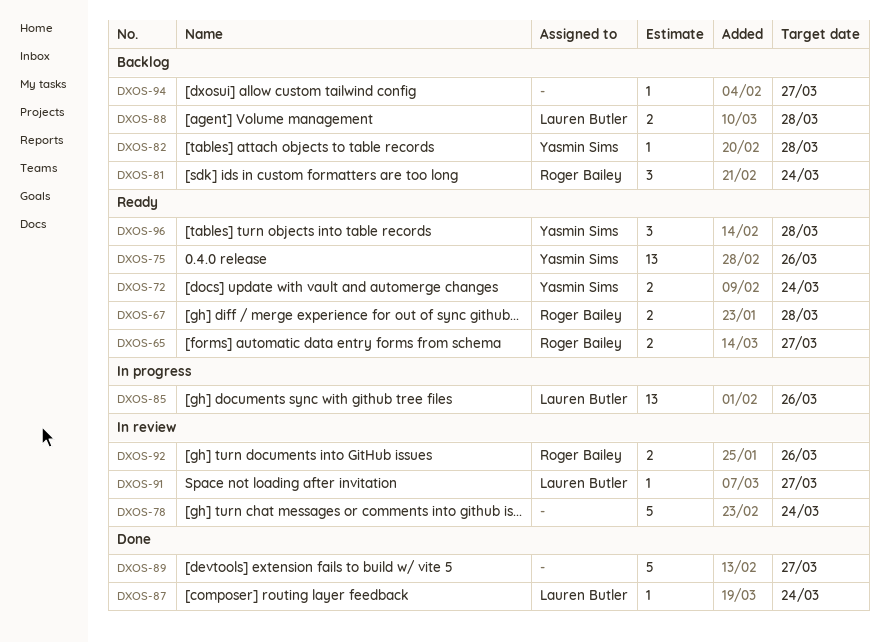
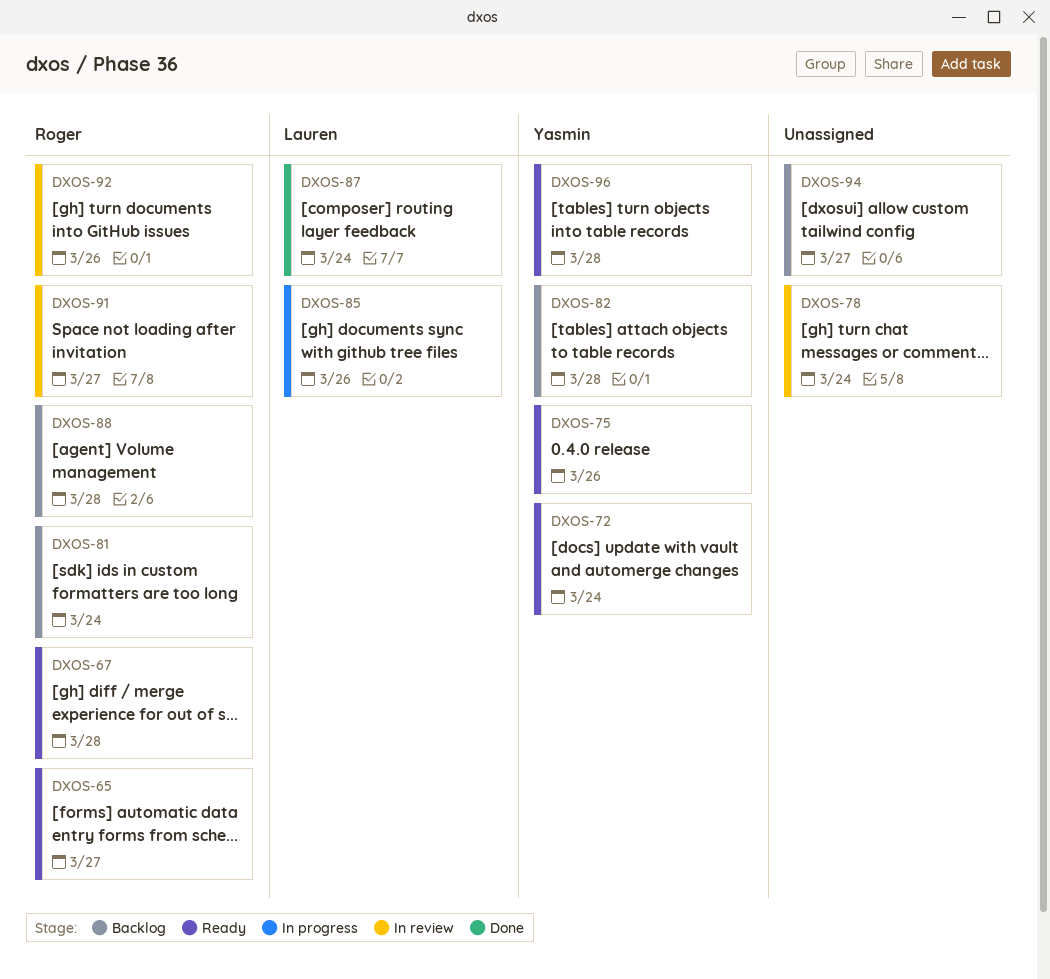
DXOS-88, owner: Lauren Butler -> Roger Bailey
DXOS-89: present -> none
DXOS-91, owner: Lauren Butler -> Roger Bailey

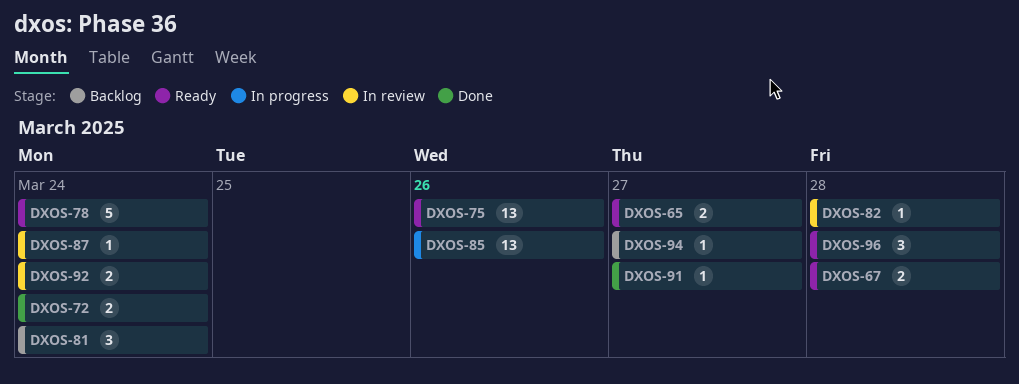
DXOS-72, status: Ready -> Done
DXOS-78, status: In review -> Ready
DXOS-82, status: Backlog -> In review
DXOS-87, status: Done -> In review
DXOS-88: present -> none
DXOS-91, status: In review -> Done
DXOS-92, due: Mar 26 -> Mar 24

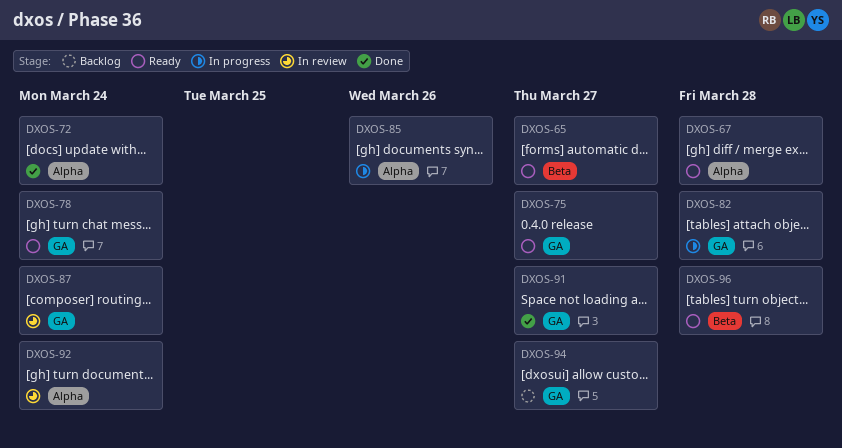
DXOS-75, due: Mar 26 -> Mar 27
DXOS-81: present -> none
DXOS-82, status: In review -> In progress

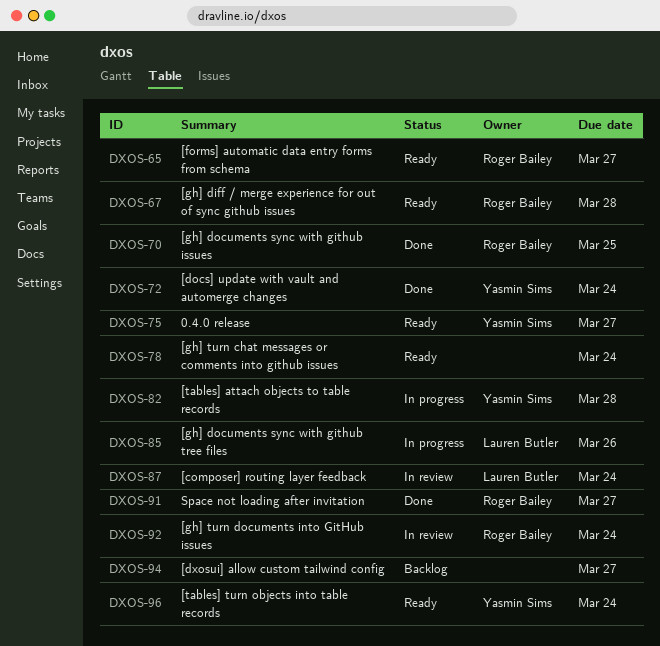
DXOS-70: none -> present
DXOS-96, due: Mar 28 -> Mar 24

